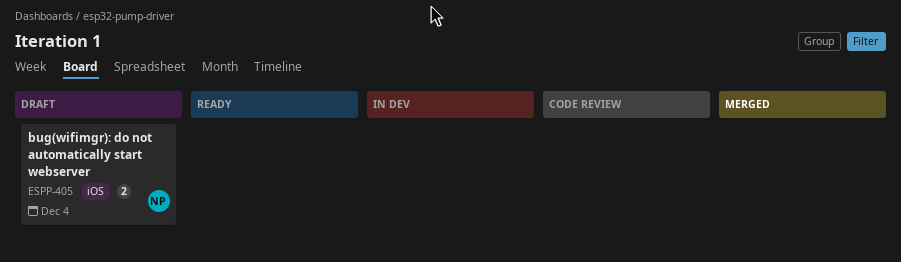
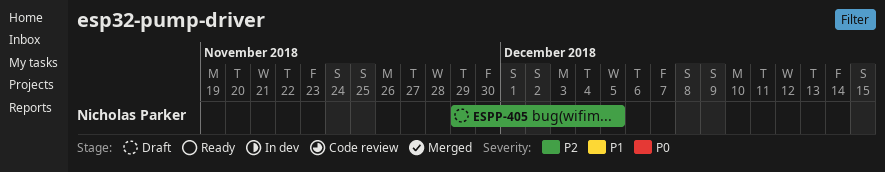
ESPP-405, due: Dec 4 -> Dec 5

